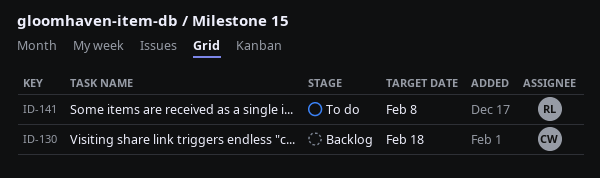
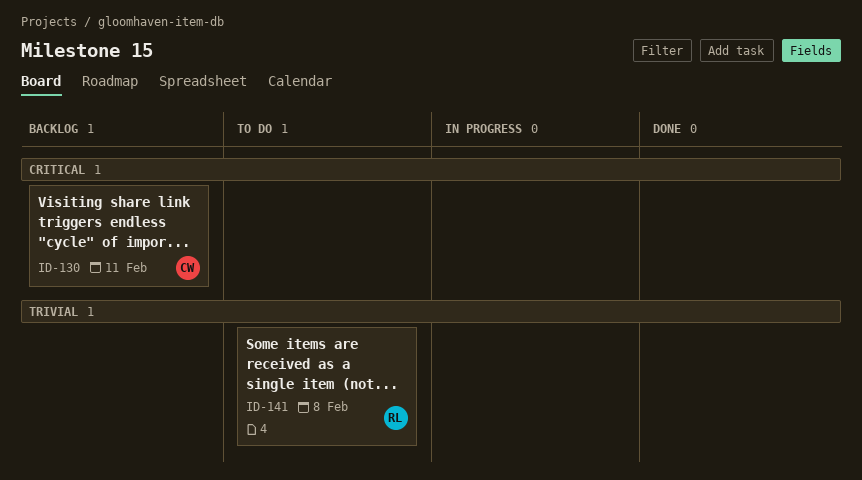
ID-130, due: Feb 18 -> Feb 11

